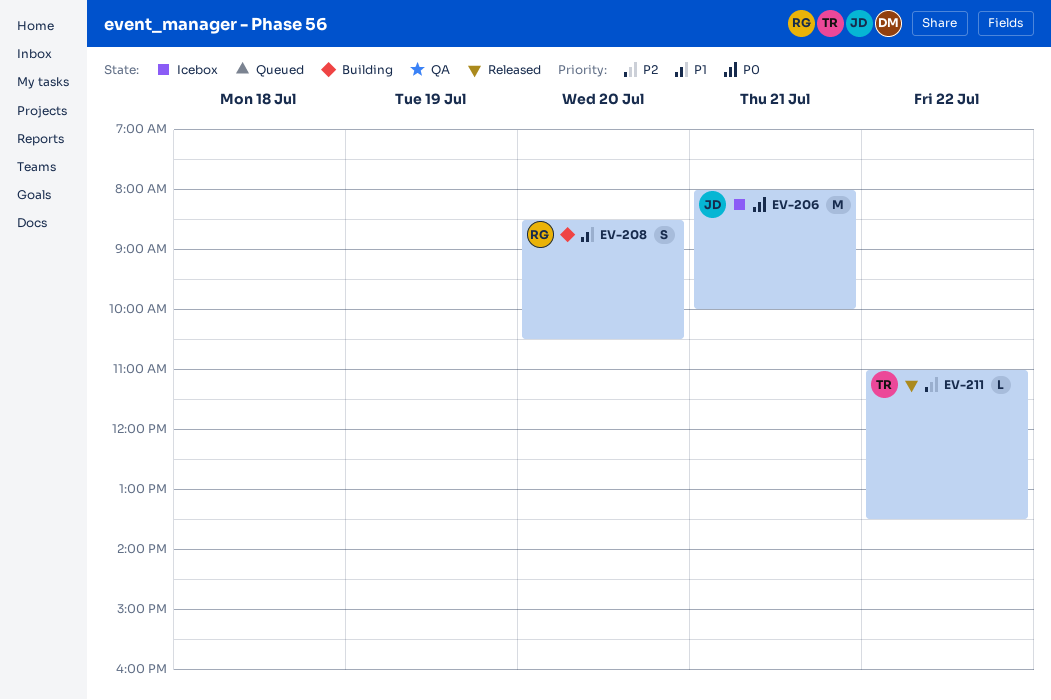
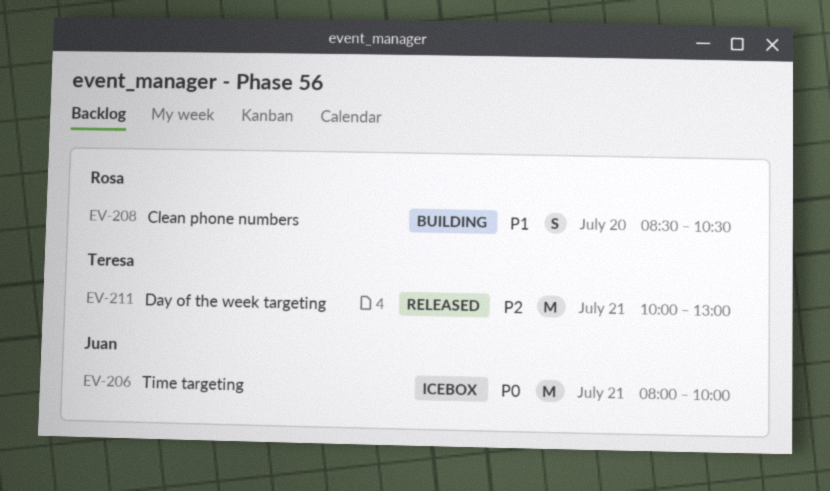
EV-211, estimate: L -> M
EV-211, day: Jul 22 -> Jul 21
EV-211, begins: 11:00 -> 10:00
EV-211, ends: 13:30 -> 13:00

